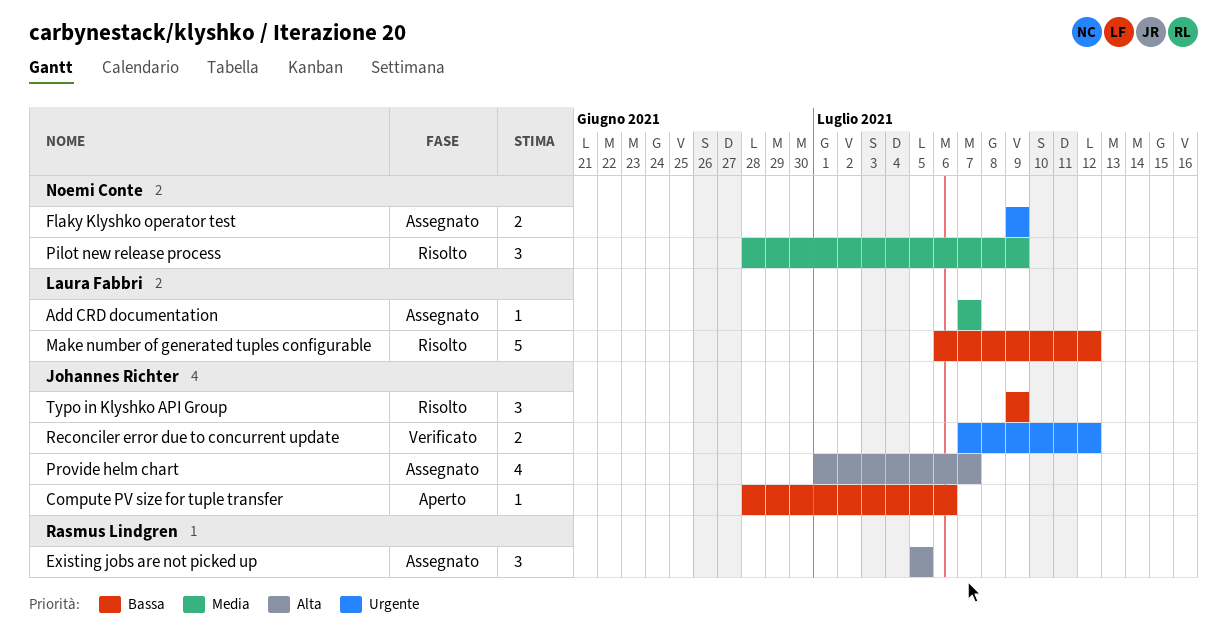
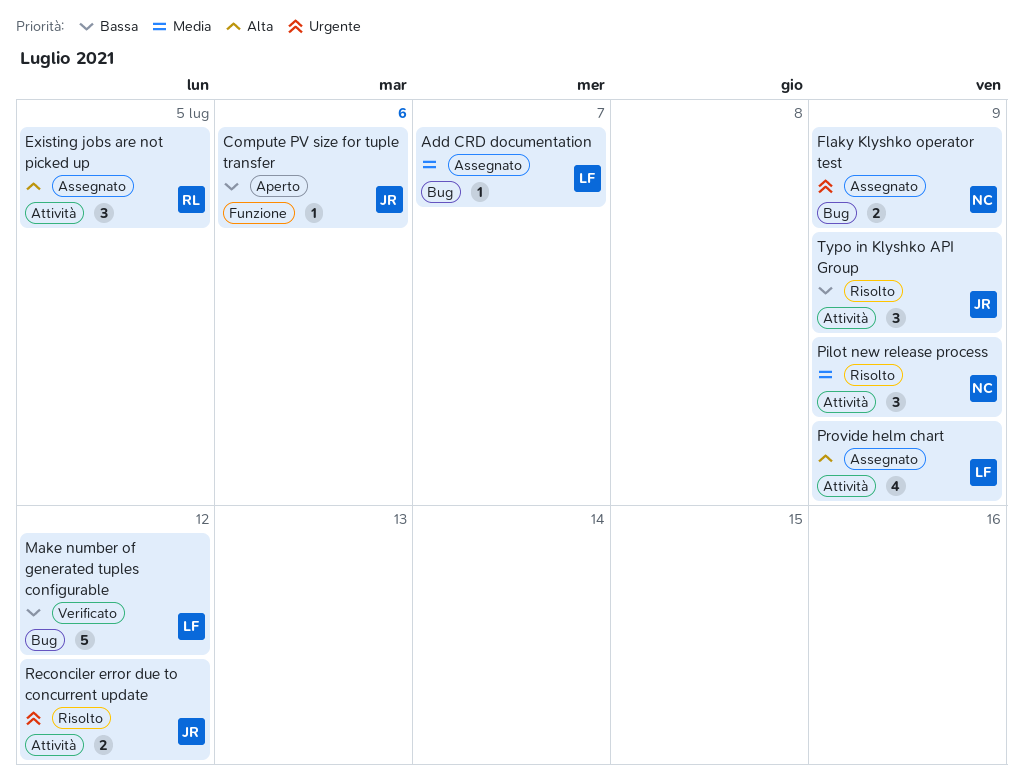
Make number of generated tuples configurable, status: Risolto -> Verificato
Provide helm chart, owner: Johannes Richter -> Laura Fabbri
Provide helm chart, due: Jul 7 -> Jul 9
Reconciler error due to concurrent update, status: Verificato -> Risolto

